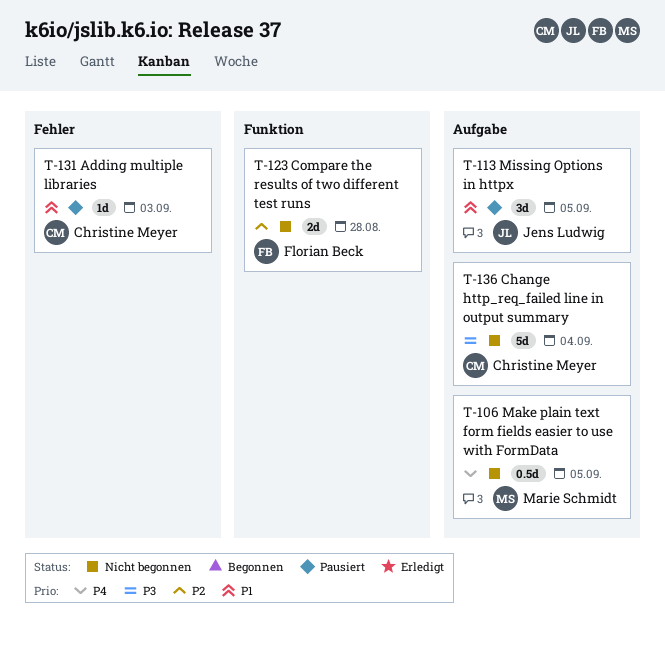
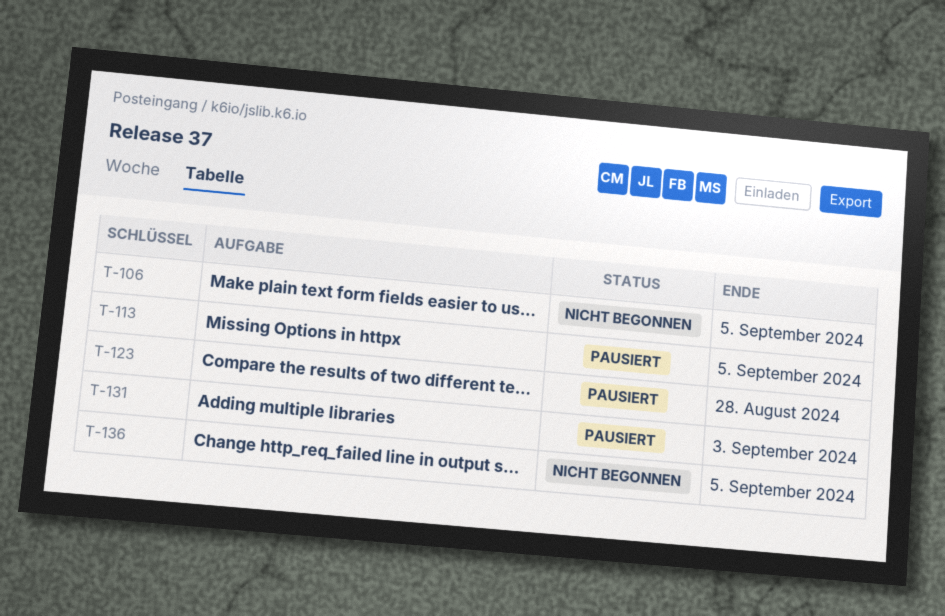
T-123, status: Nicht begonnen -> Pausiert
T-136, due: Sep 4 -> Sep 5

